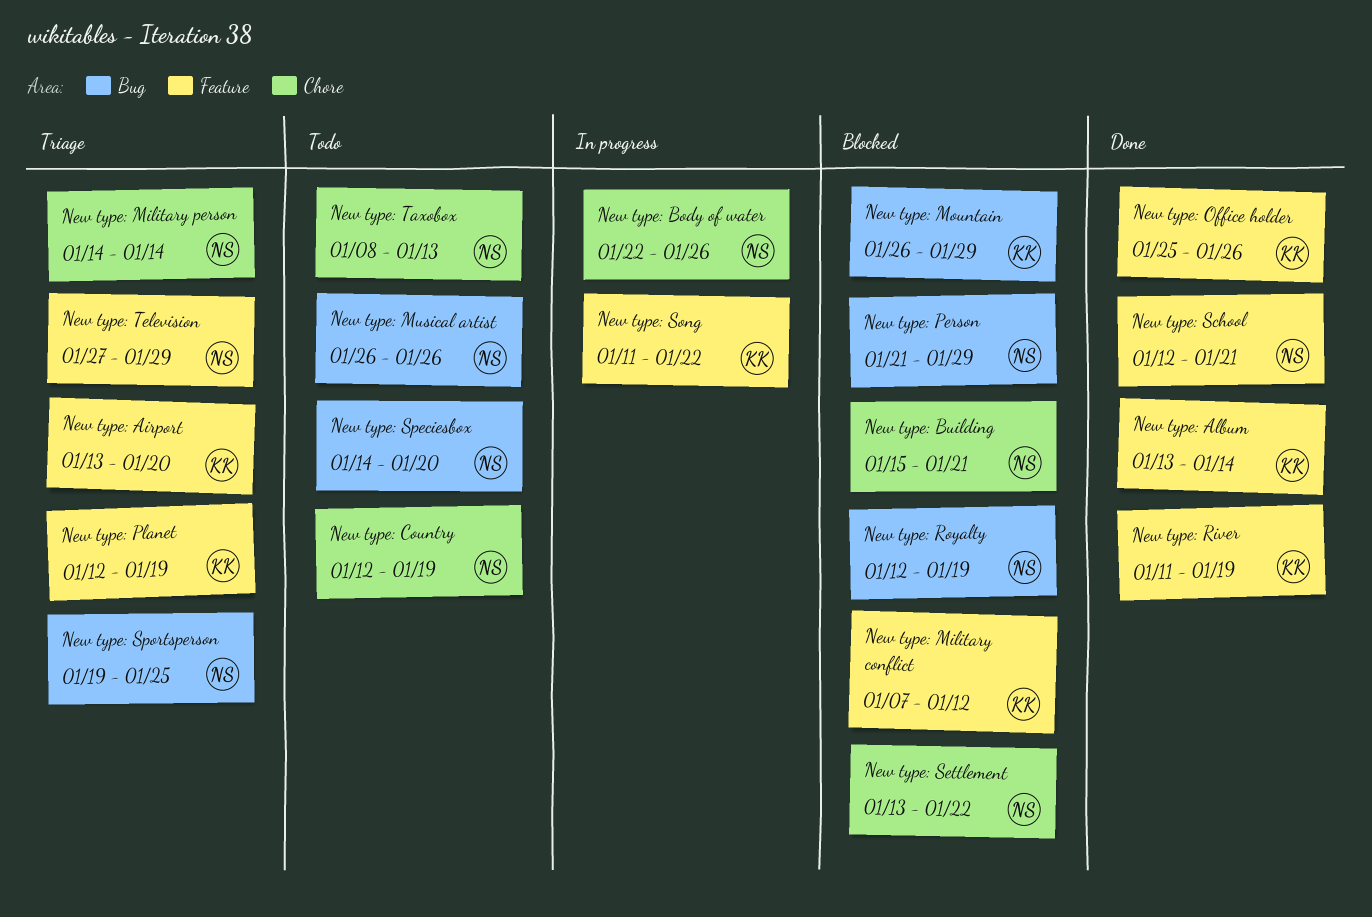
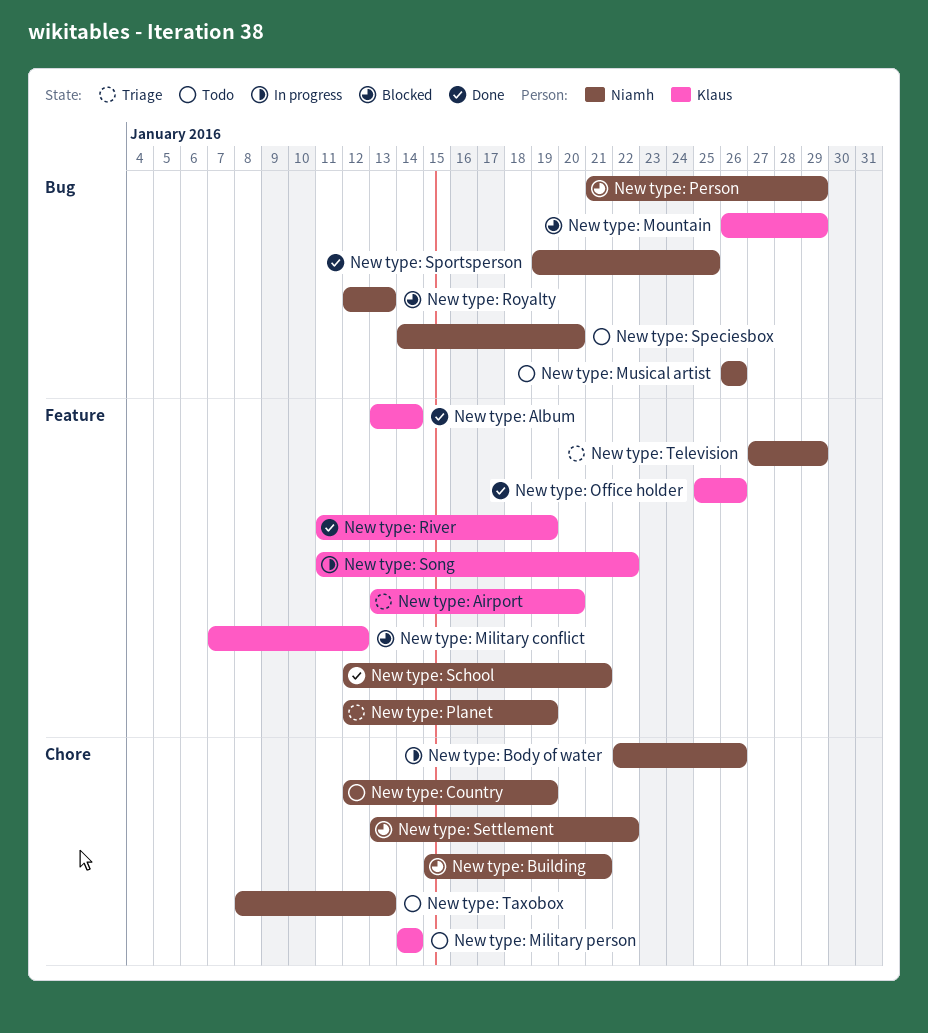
New type: Military person, status: Triage -> Todo
New type: Military person, owner: Niamh -> Klaus
New type: Planet, owner: Klaus -> Niamh
New type: Royalty, due: Jan 19 -> Jan 13
New type: Sportsperson, status: Triage -> Done

